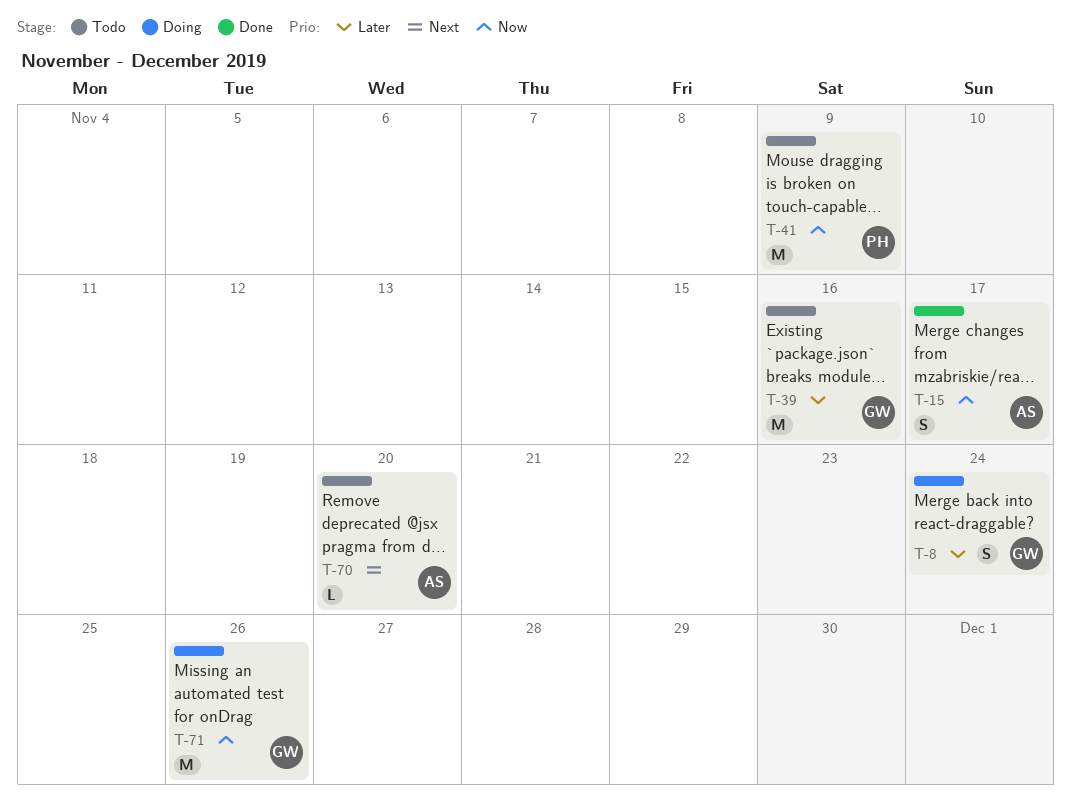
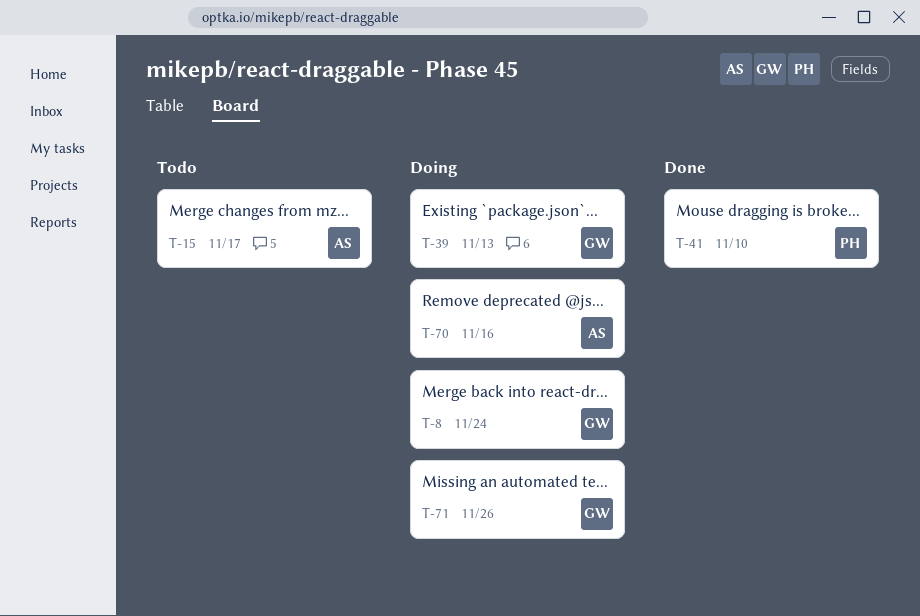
T-15, status: Done -> Todo
T-39, status: Todo -> Doing
T-39, due: Nov 16 -> Nov 13
T-41, status: Todo -> Done
T-41, due: Nov 9 -> Nov 10
T-70, status: Todo -> Doing
T-70, due: Nov 20 -> Nov 16

